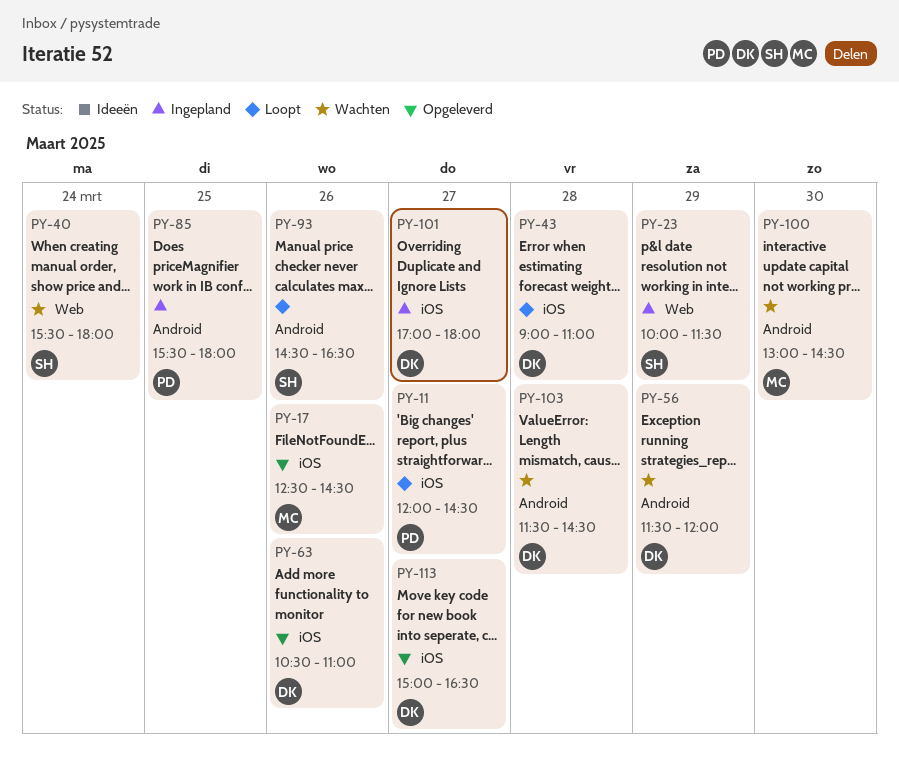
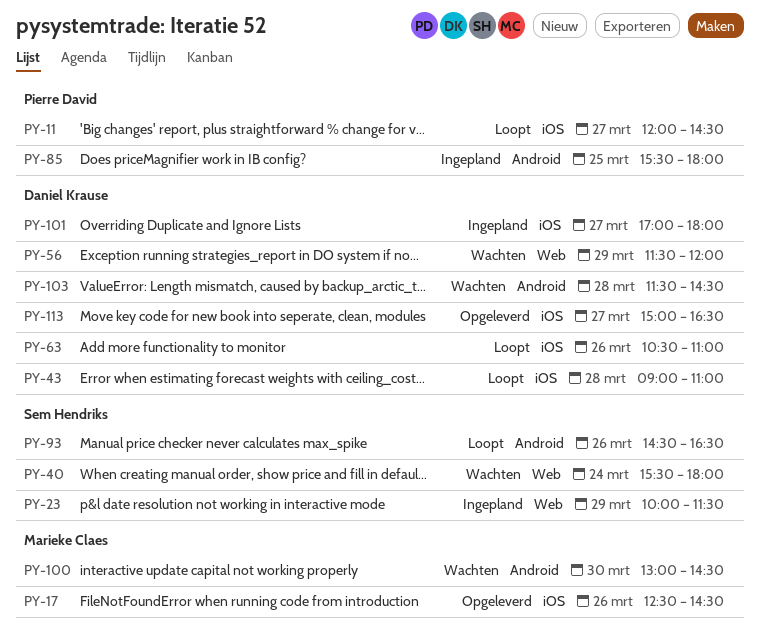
PY-56, label: Android -> Web
PY-63, status: Opgeleverd -> Loopt

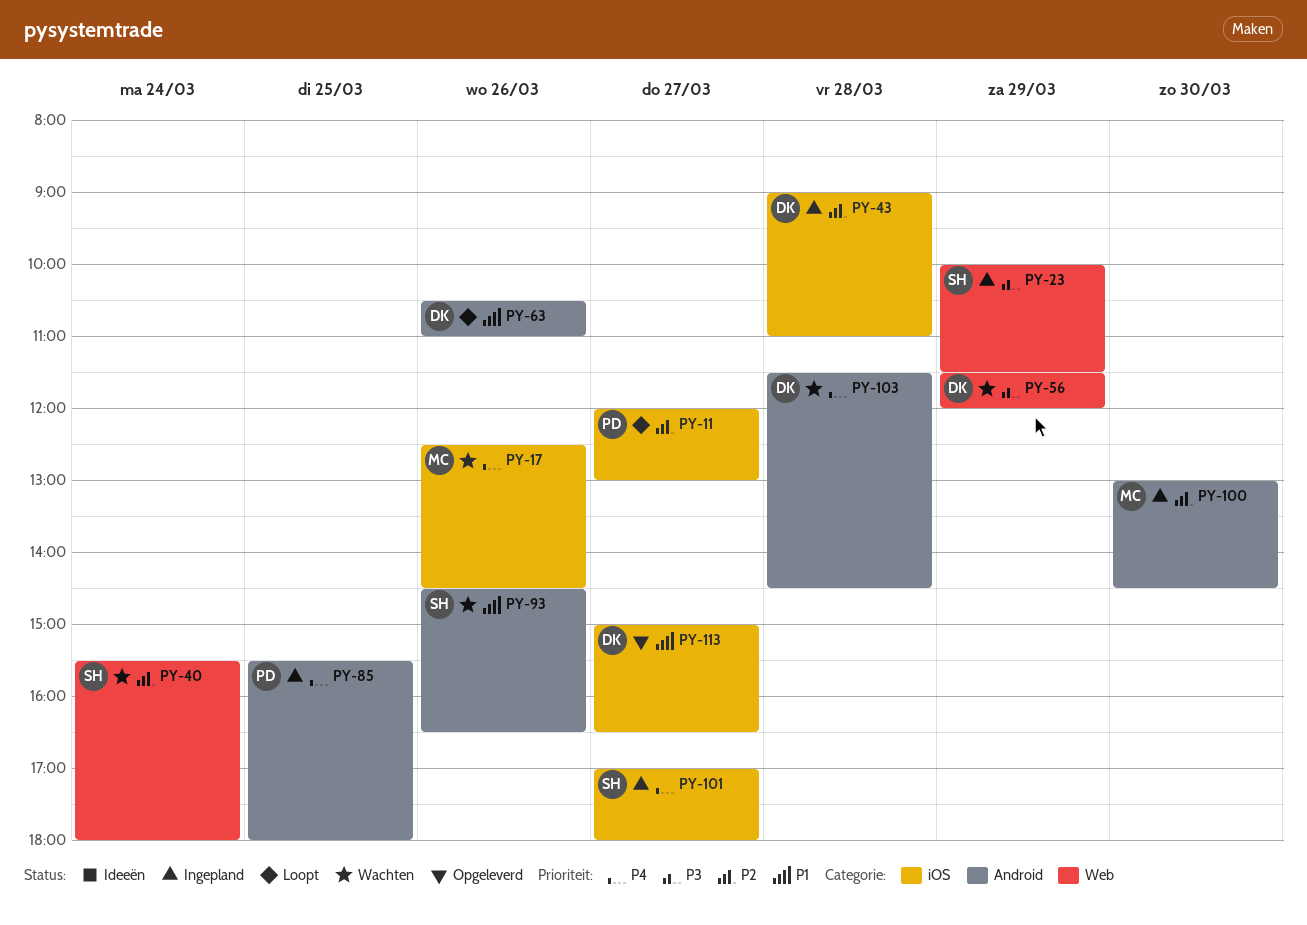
PY-11, ends: 14:30 -> 13:00
PY-17, status: Opgeleverd -> Wachten
PY-43, status: Loopt -> Ingepland
PY-63, label: iOS -> Android
PY-93, status: Loopt -> Wachten
PY-100, status: Wachten -> Ingepland
PY-101, owner: Daniel Krause -> Sem Hendriks

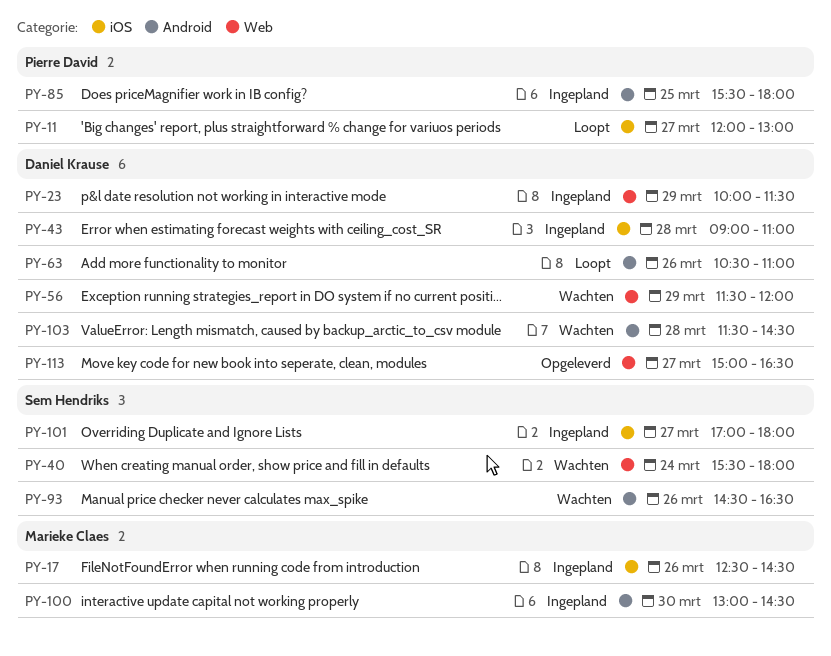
PY-17, status: Wachten -> Ingepland
PY-23, owner: Sem Hendriks -> Daniel Krause
PY-113, label: iOS -> Web

